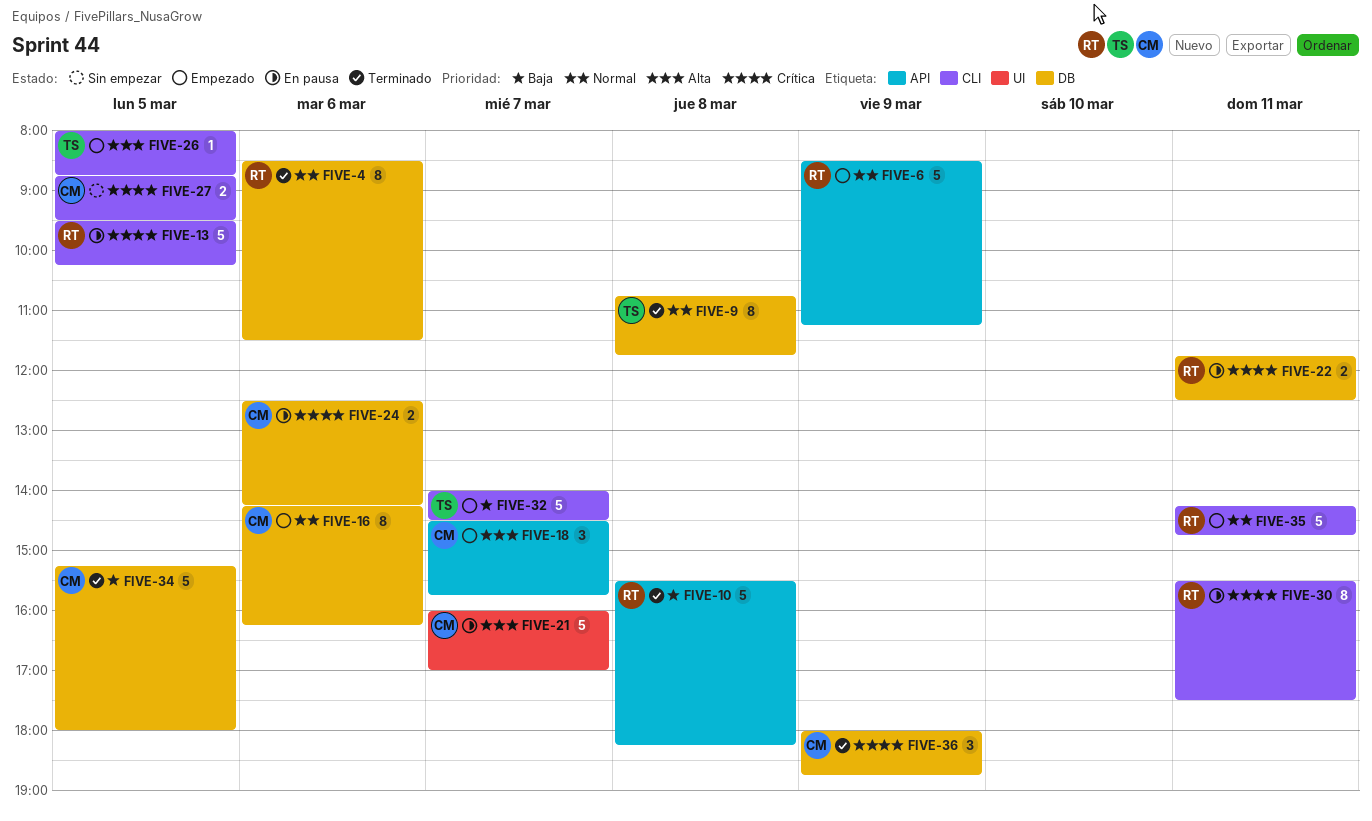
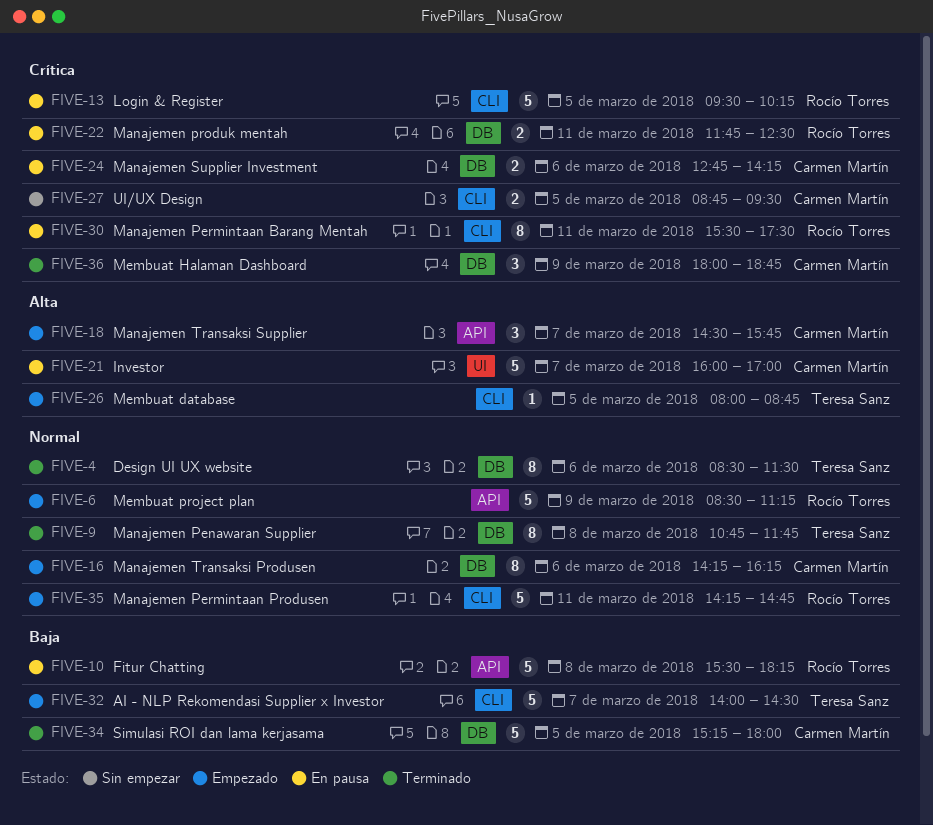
FIVE-4, owner: Rocío Torres -> Teresa Sanz
FIVE-10, status: Terminado -> En pausa
FIVE-24, begins: 12:30 -> 12:45

